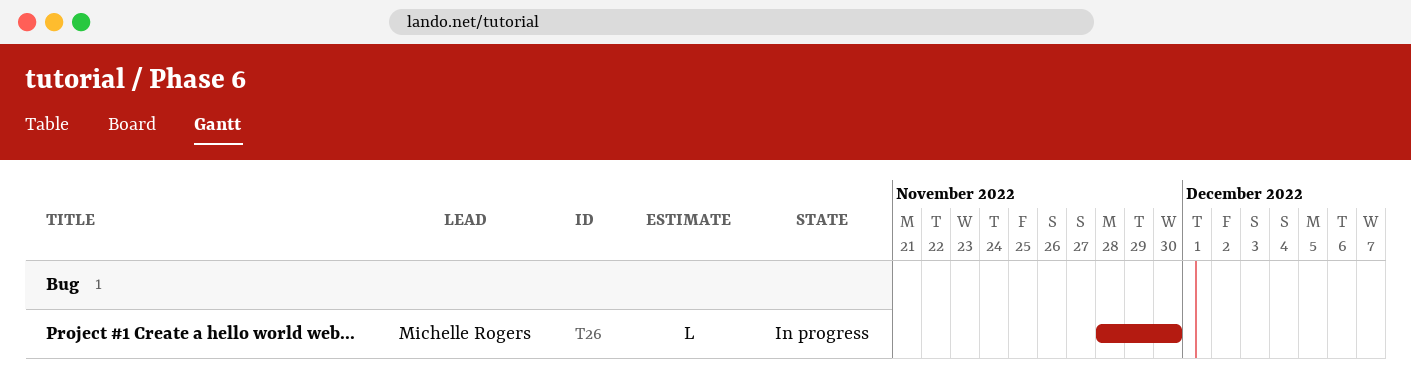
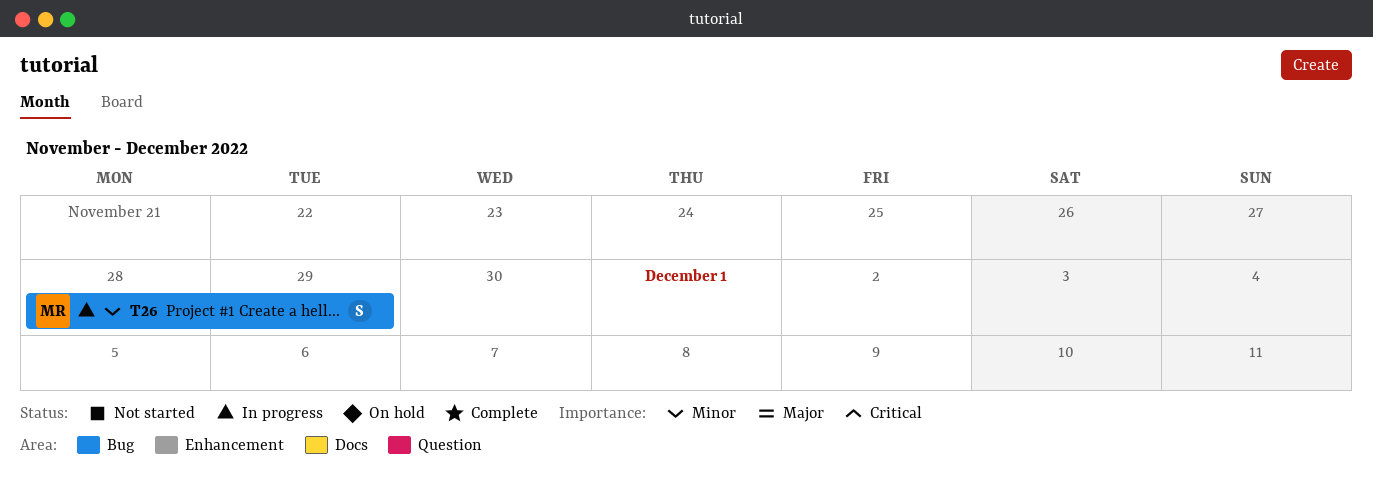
T26, estimate: L -> S
T26, due: Nov 30 -> Nov 29

